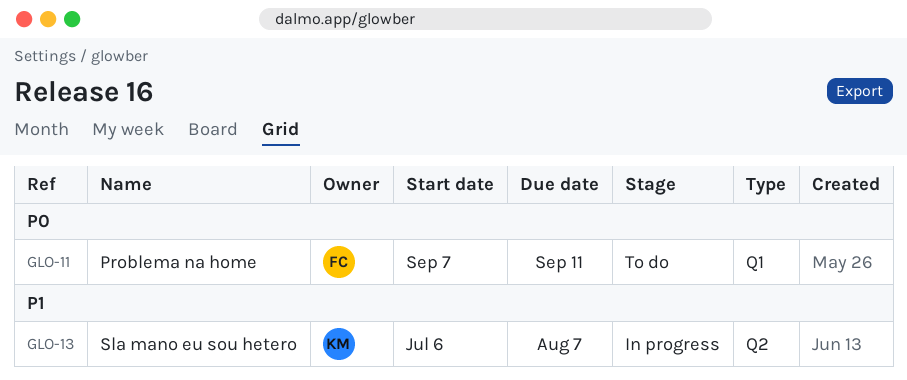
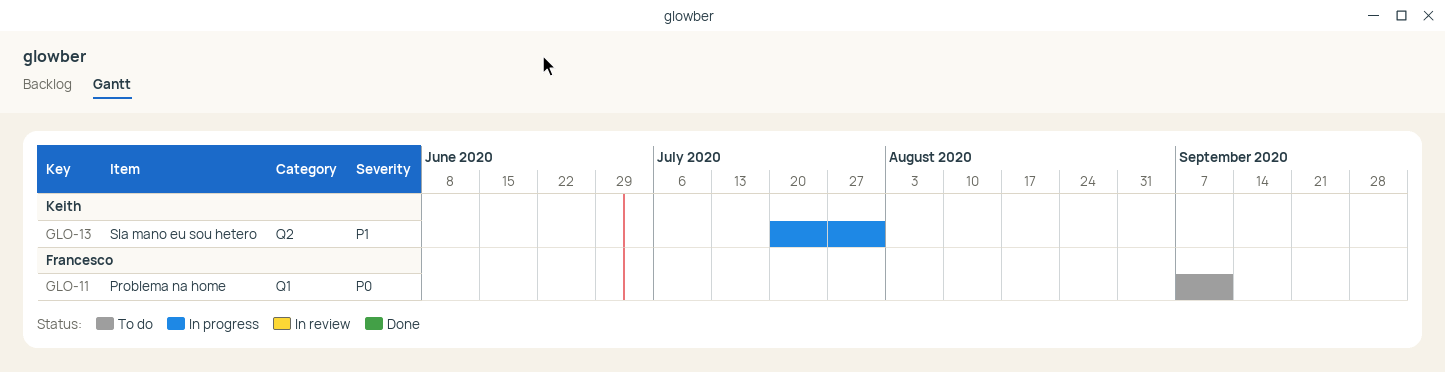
GLO-13, start: Jul 6 -> Jul 20
GLO-13, due: Aug 7 -> Jul 31

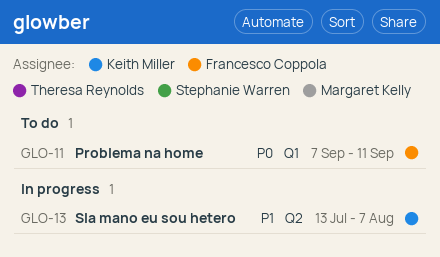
GLO-13, start: Jul 20 -> Jul 13
GLO-13, due: Jul 31 -> Aug 7

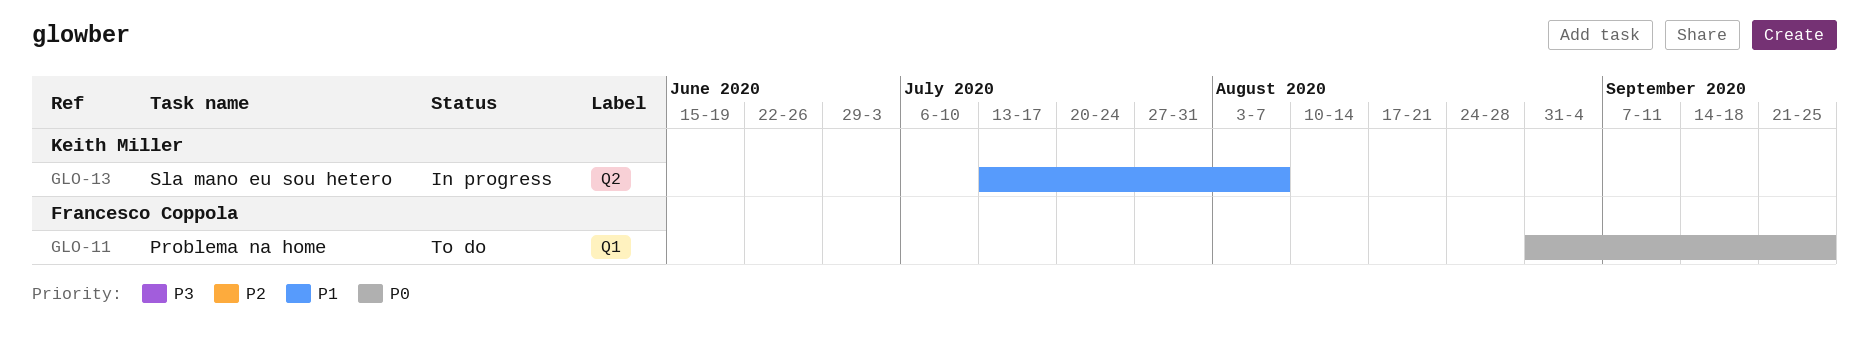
GLO-11, start: Sep 7 -> Aug 31
GLO-11, due: Sep 11 -> Sep 25

